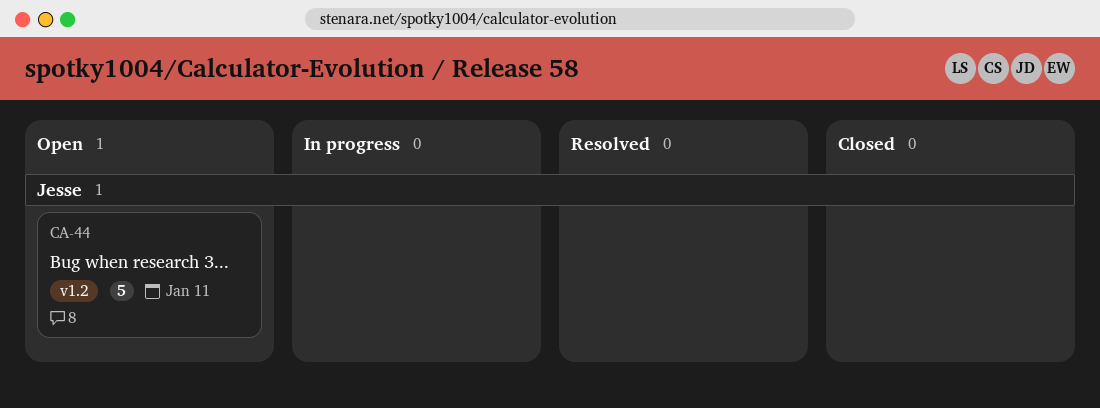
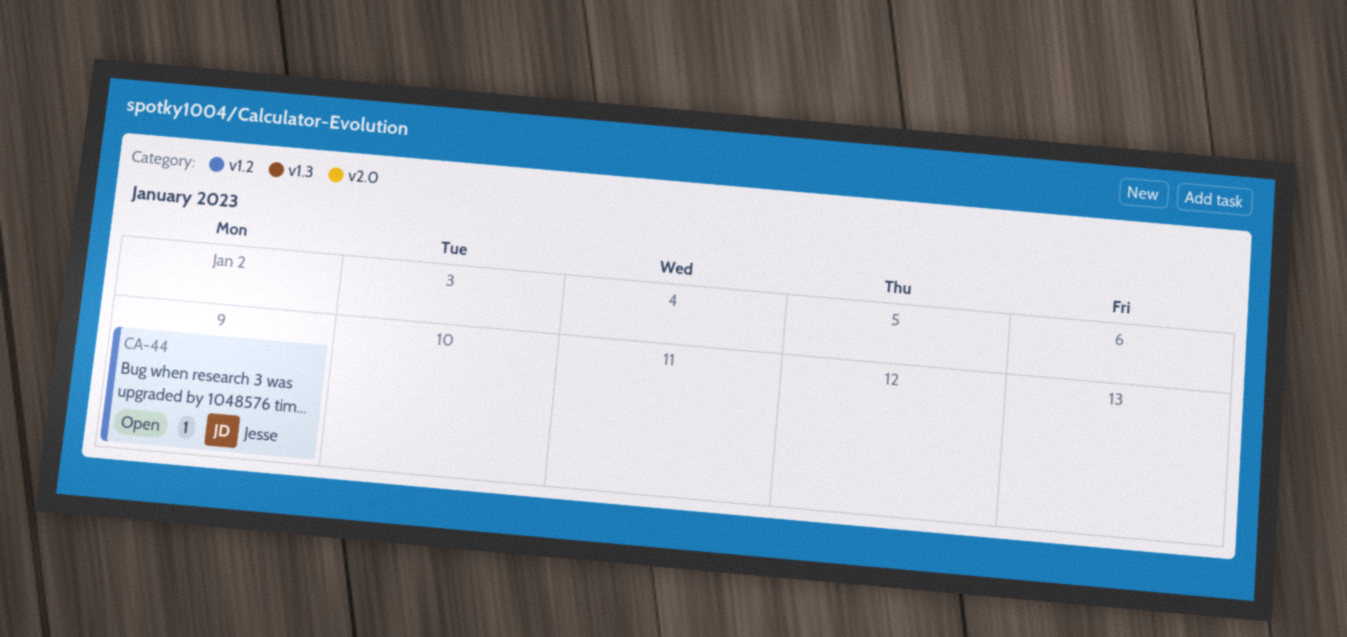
CA-44, estimate: 5 -> 1
CA-44, due: Jan 11 -> Jan 9

